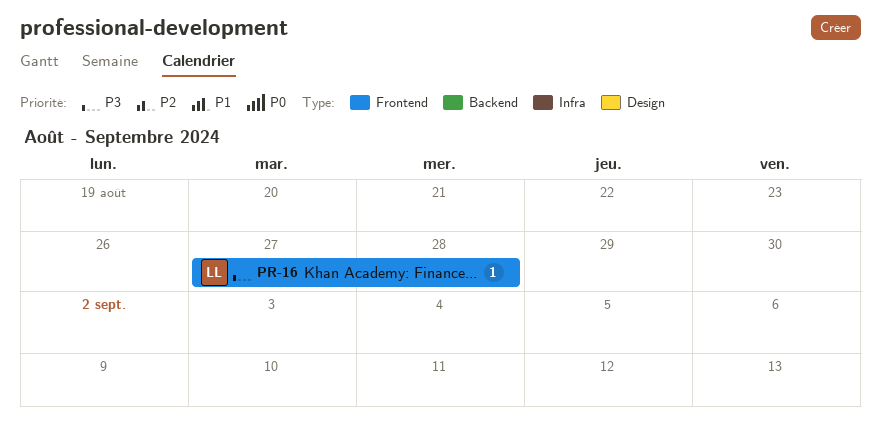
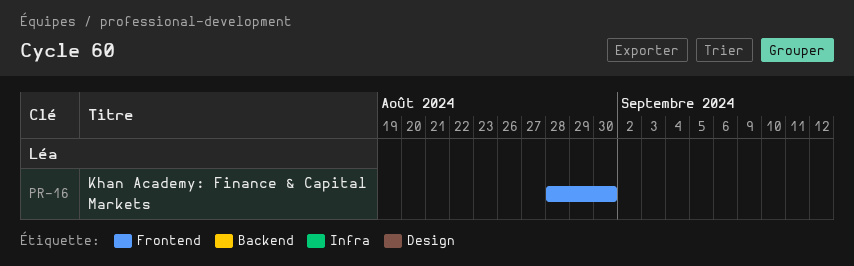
PR-16, start: Aug 27 -> Aug 28
PR-16, due: Aug 28 -> Aug 30

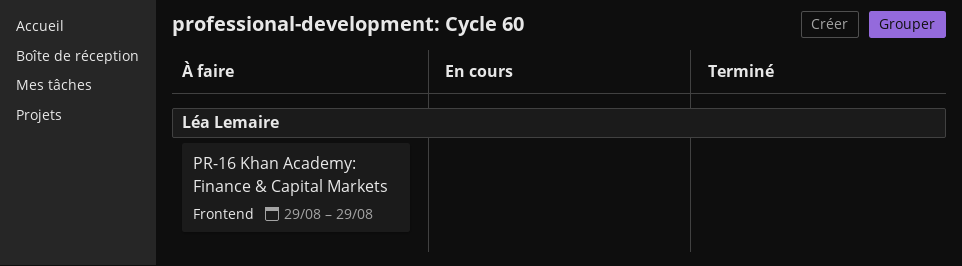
PR-16, start: Aug 28 -> Aug 29
PR-16, due: Aug 30 -> Aug 29

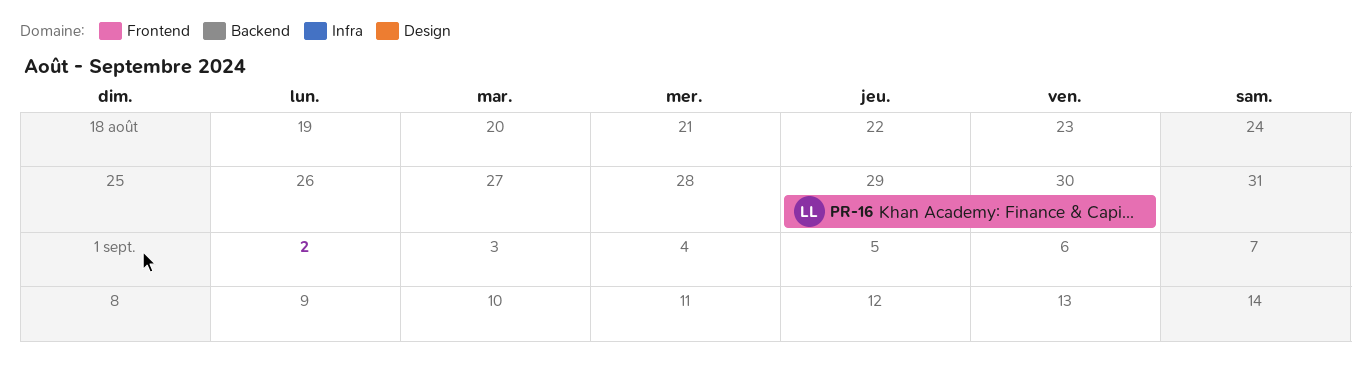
PR-16, due: Aug 29 -> Aug 30

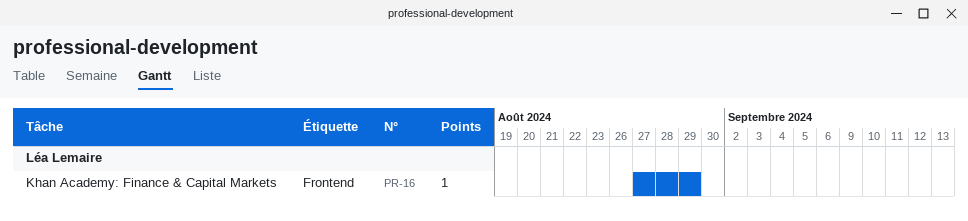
PR-16, start: Aug 29 -> Aug 27
PR-16, due: Aug 30 -> Aug 29

